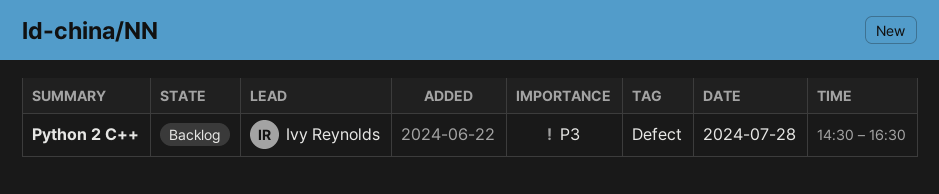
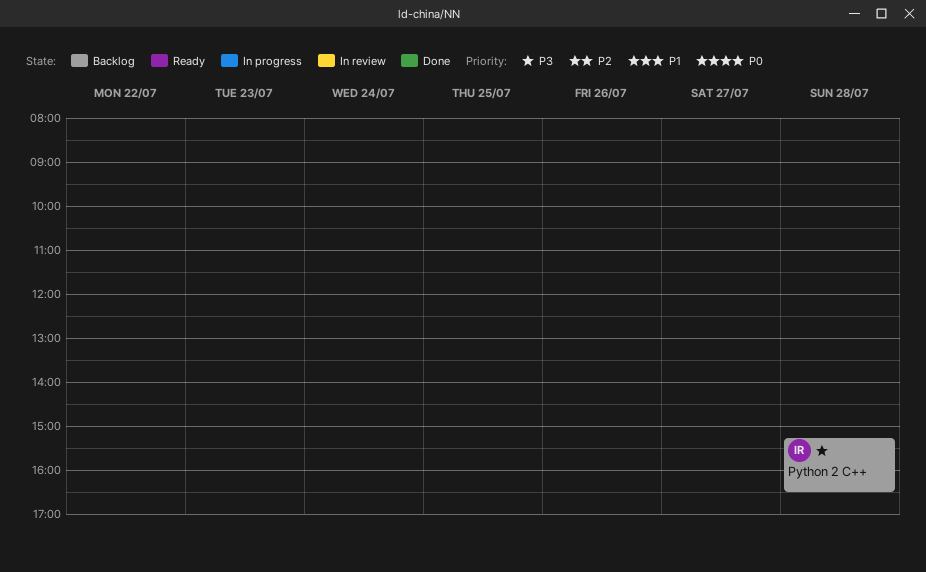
Python 2 C++, begins: 14:30 -> 15:15

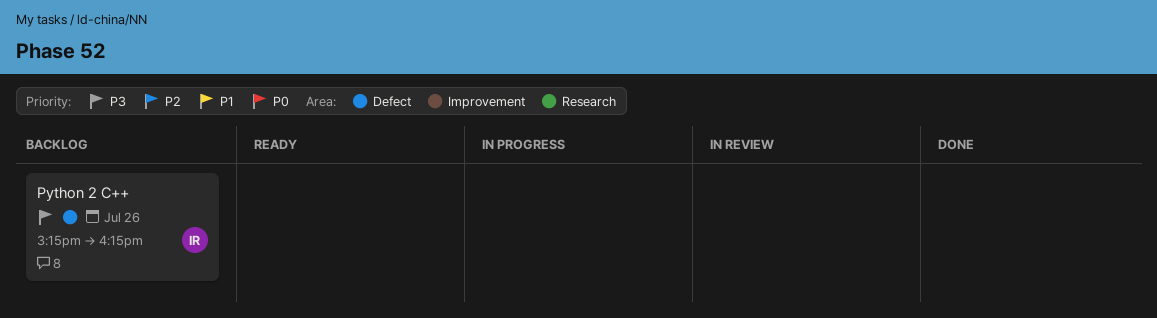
Python 2 C++, day: Jul 28 -> Jul 26
Python 2 C++, ends: 16:30 -> 16:15

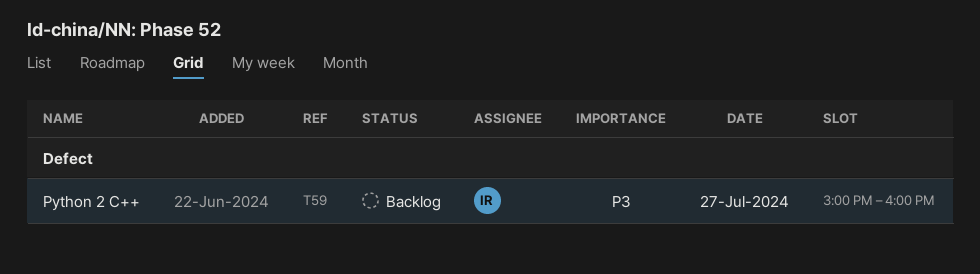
Python 2 C++, day: Jul 26 -> Jul 27
Python 2 C++, begins: 15:15 -> 15:00
Python 2 C++, ends: 16:15 -> 16:00

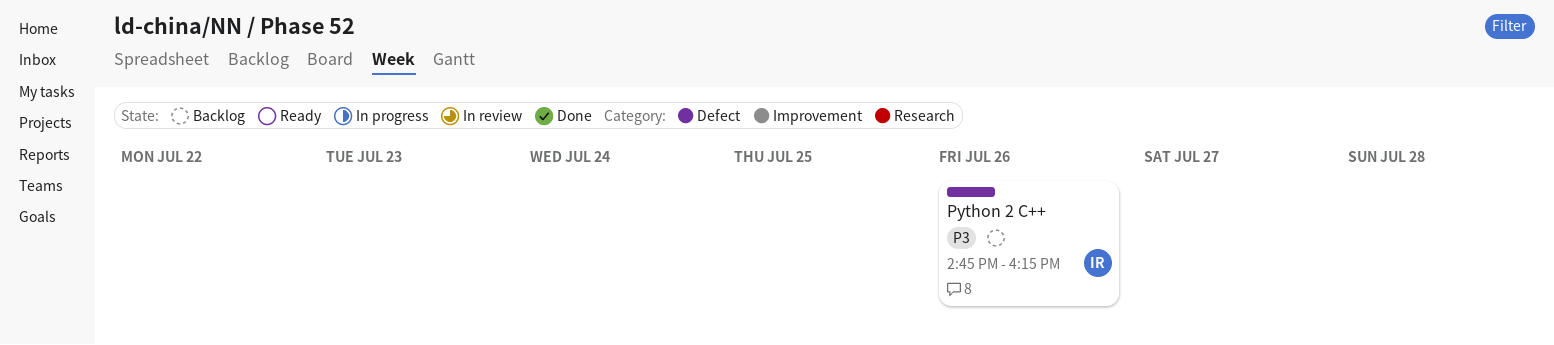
Python 2 C++, day: Jul 27 -> Jul 26
Python 2 C++, begins: 15:00 -> 14:45
Python 2 C++, ends: 16:00 -> 16:15

